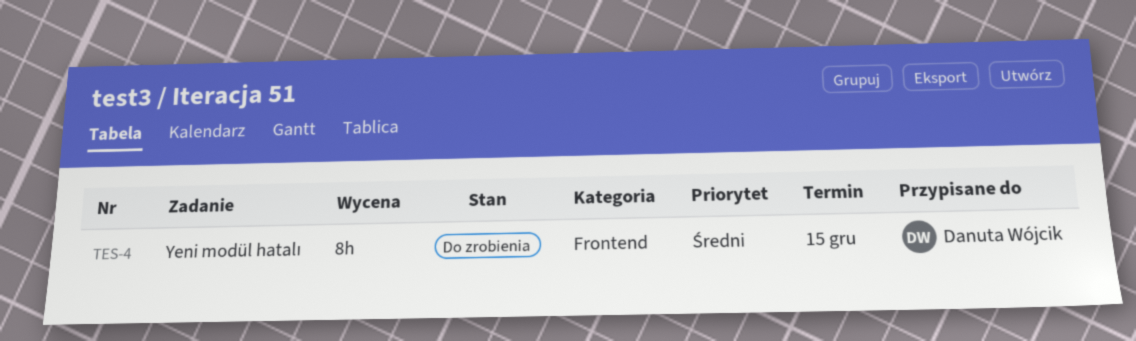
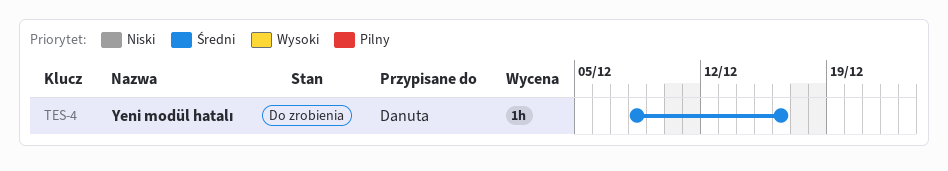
TES-4, estimate: 8h -> 1h
TES-4, due: Dec 15 -> Dec 16

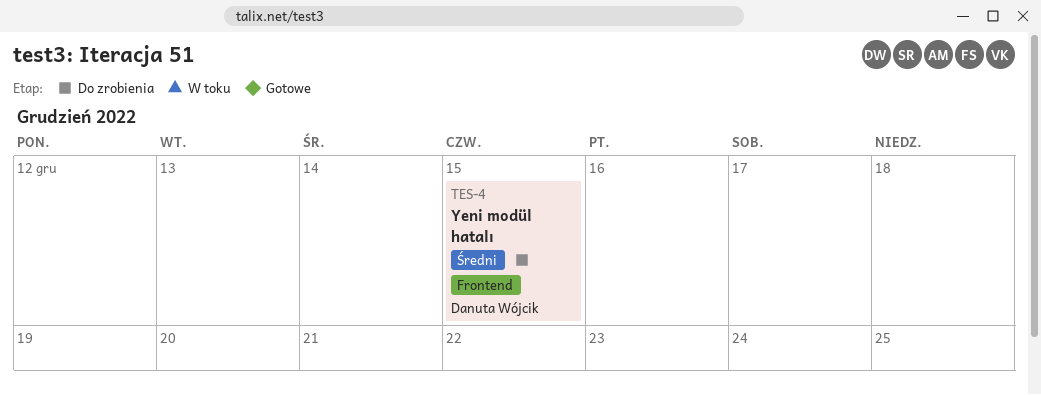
TES-4, due: Dec 16 -> Dec 15

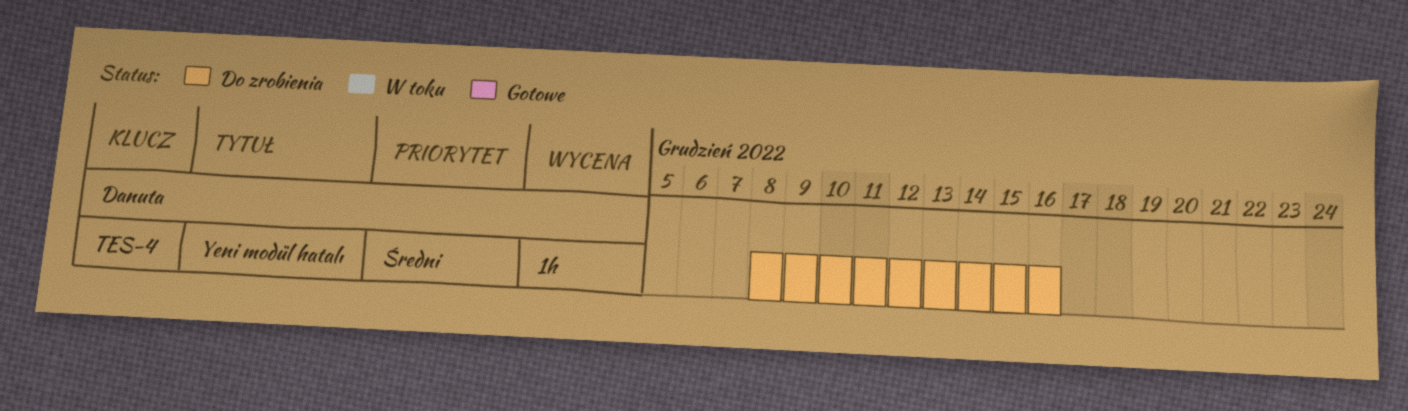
TES-4, due: Dec 15 -> Dec 16

